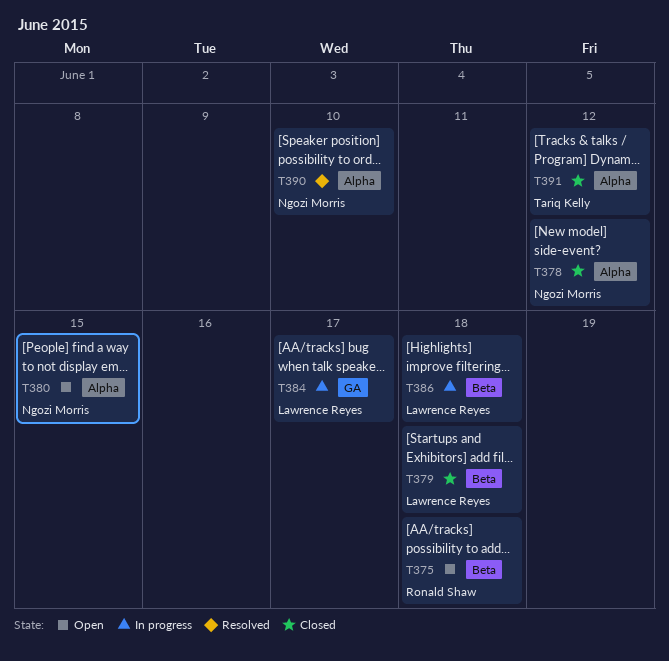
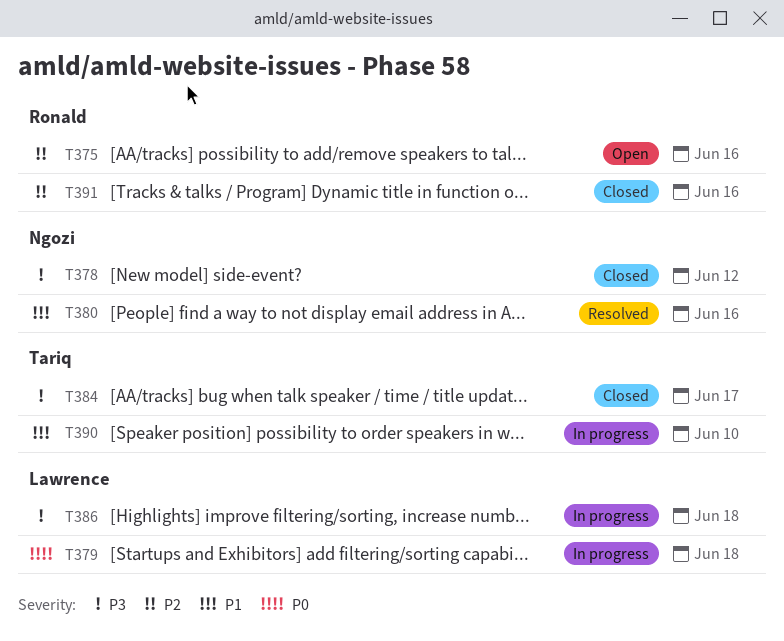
T375, due: Jun 18 -> Jun 16
T379, status: Closed -> In progress
T380, status: Open -> Resolved
T380, due: Jun 15 -> Jun 16
T384, status: In progress -> Closed
T384, owner: Lawrence Reyes -> Tariq Kelly
T390, status: Resolved -> In progress
T390, owner: Ngozi Morris -> Tariq Kelly
T391, owner: Tariq Kelly -> Ronald Shaw
T391, due: Jun 12 -> Jun 16

